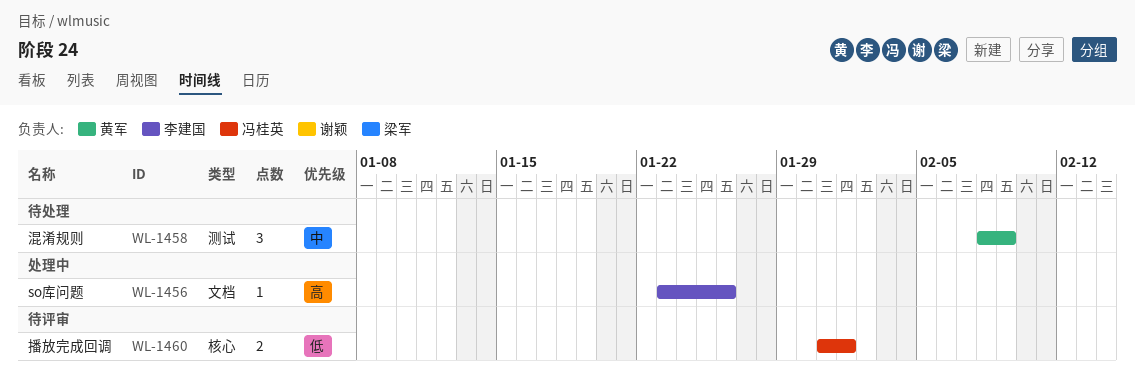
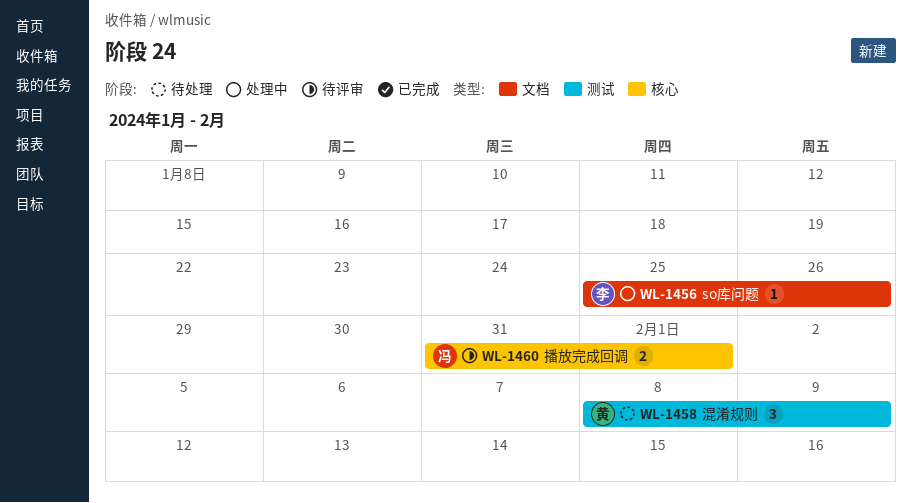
WL-1456, start: Jan 23 -> Jan 25

